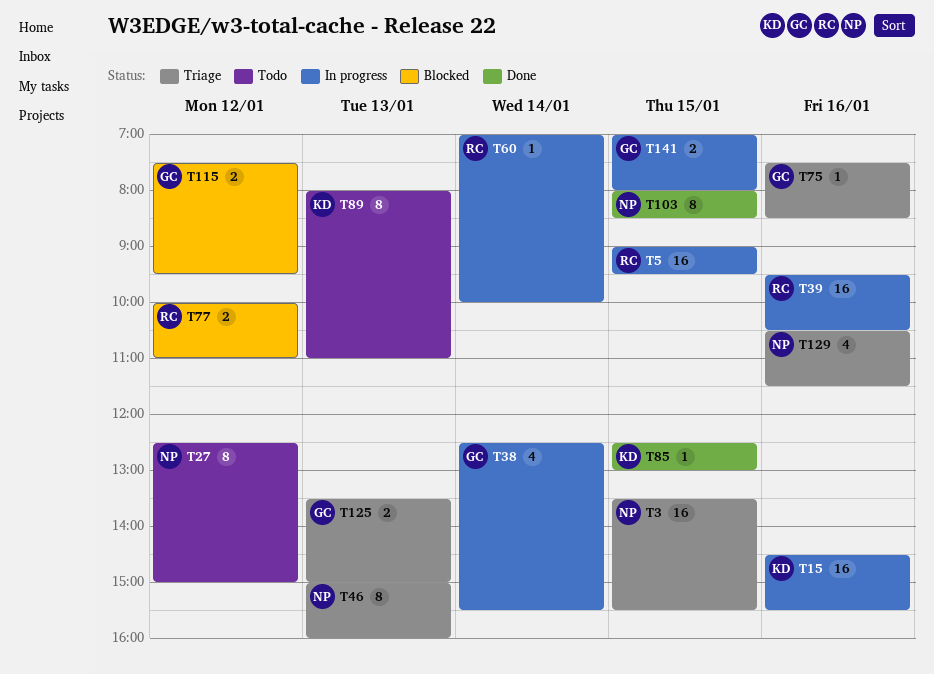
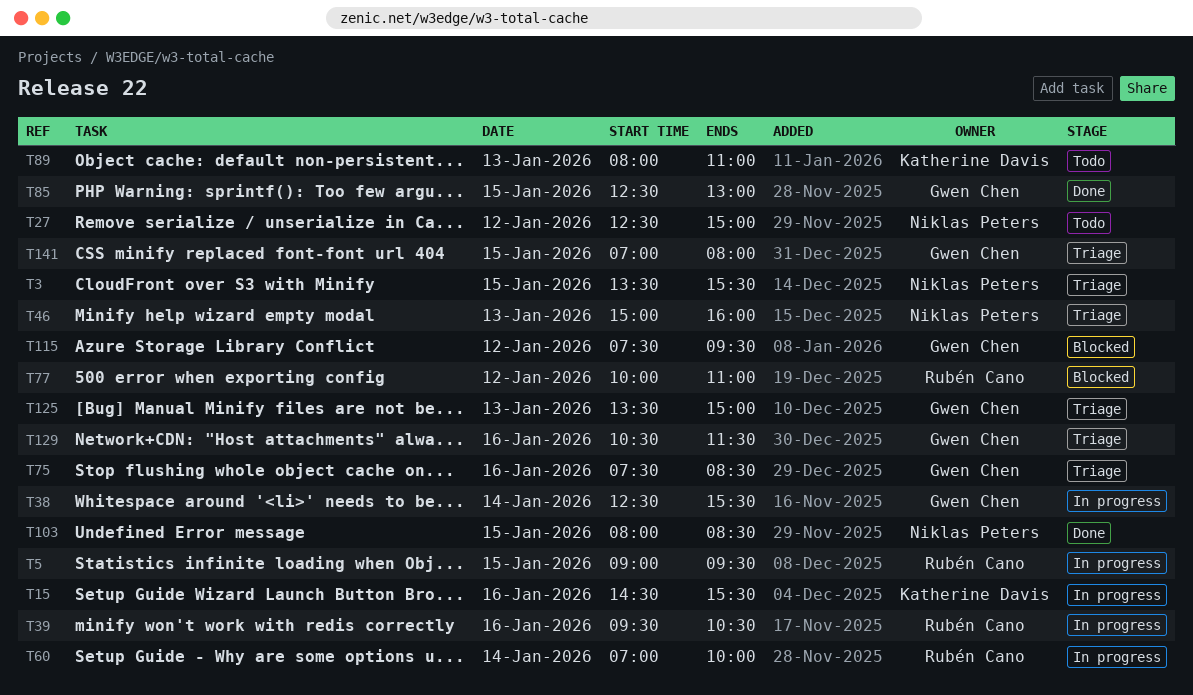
T85, owner: Katherine Davis -> Gwen Chen
T129, owner: Niklas Peters -> Gwen Chen
T141, status: In progress -> Triage

